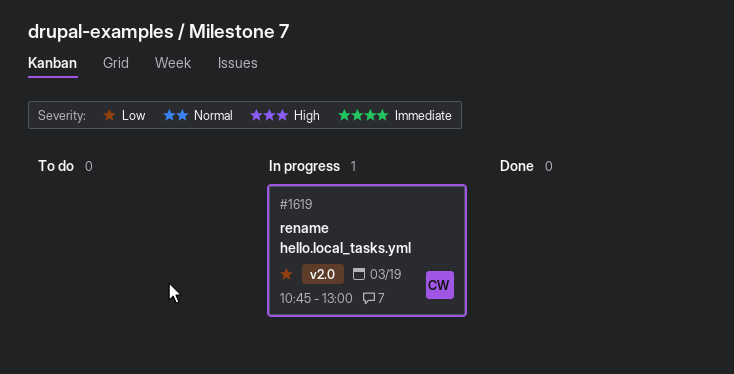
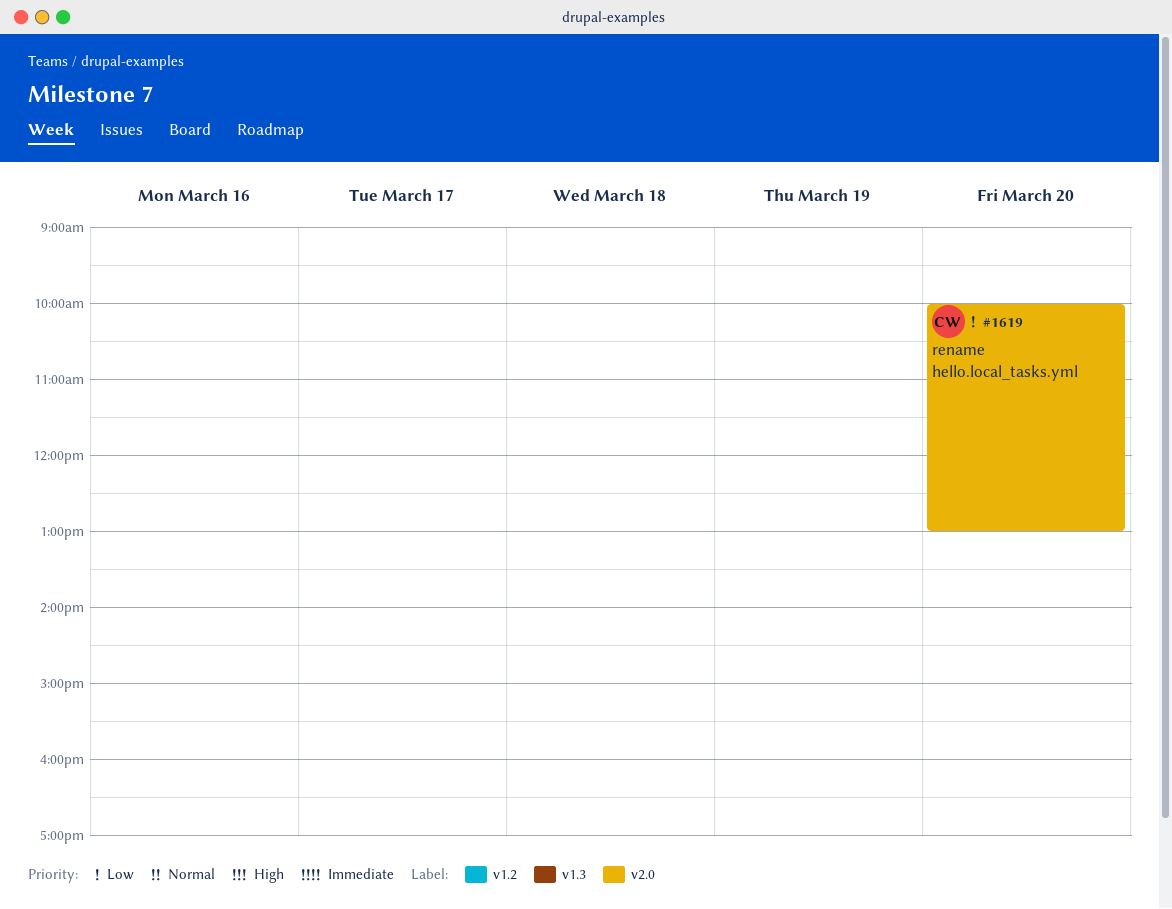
#1619, day: Mar 19 -> Mar 20
#1619, begins: 10:45 -> 10:00

